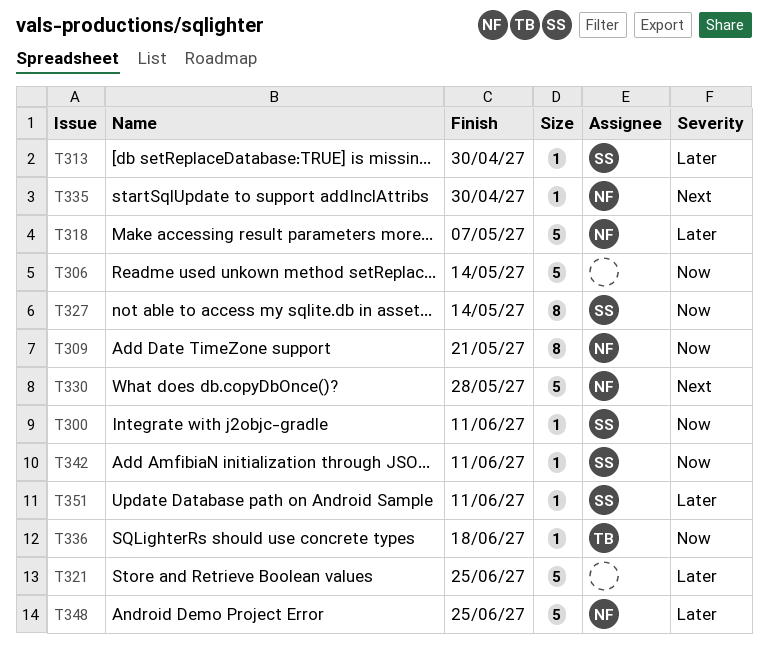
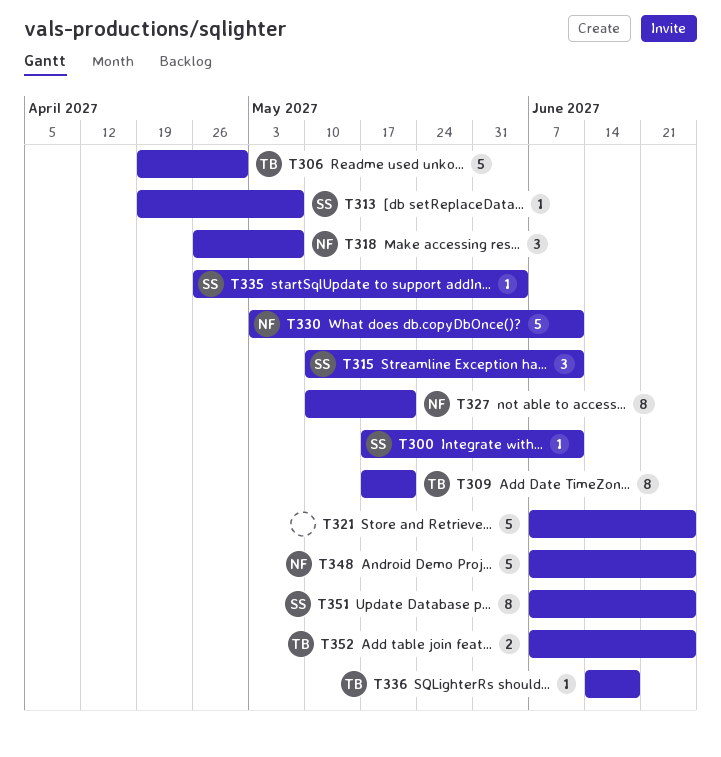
T306, owner: none -> TB
T306, due: May 14 -> Apr 30
T309, owner: NF -> TB
T313, due: Apr 30 -> May 7
T315: none -> present
T318, estimate: 5 -> 3
T327, owner: SS -> NF
T327, due: May 14 -> May 21
T330, due: May 28 -> Jun 11
T335, owner: NF -> SS
T335, due: Apr 30 -> Jun 4
T342: present -> none
T351, estimate: 1 -> 8
T351, due: Jun 11 -> Jun 25
T352: none -> present

